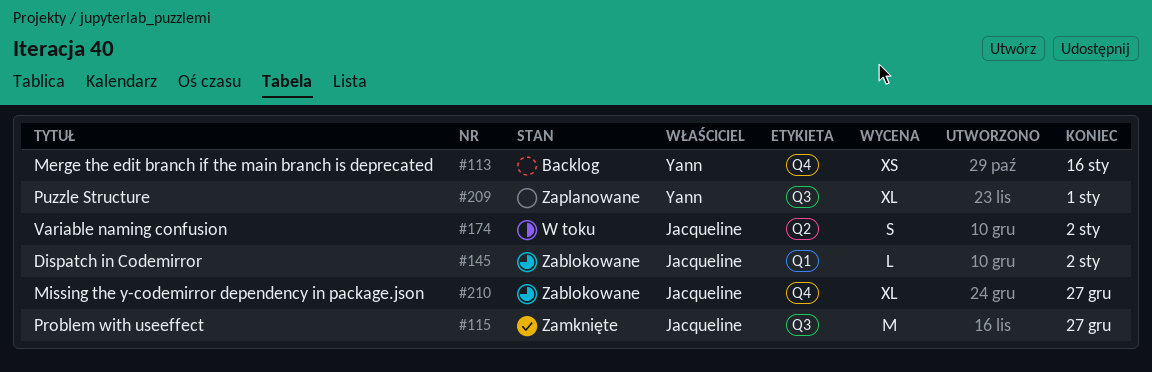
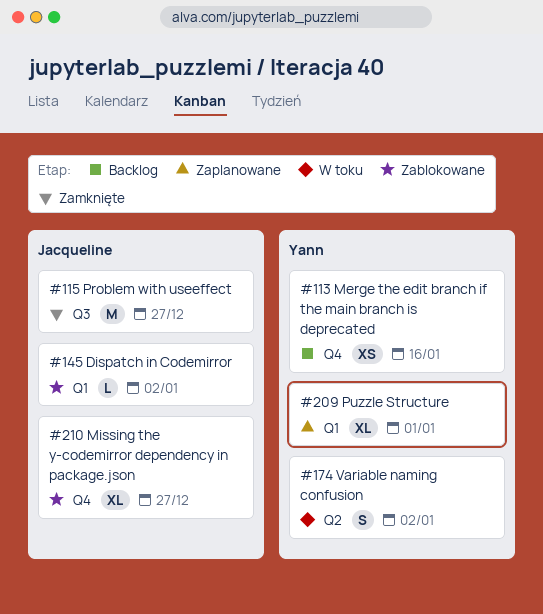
#174, owner: Jacqueline -> Yann
#209, label: Q3 -> Q1

